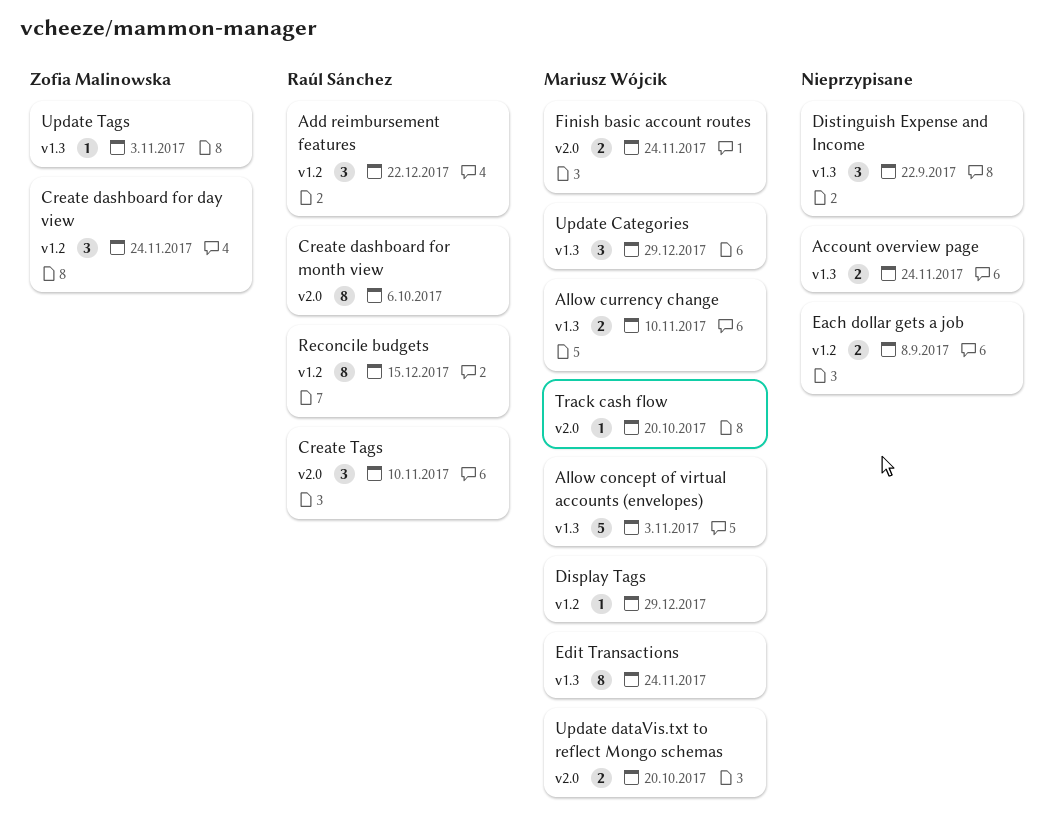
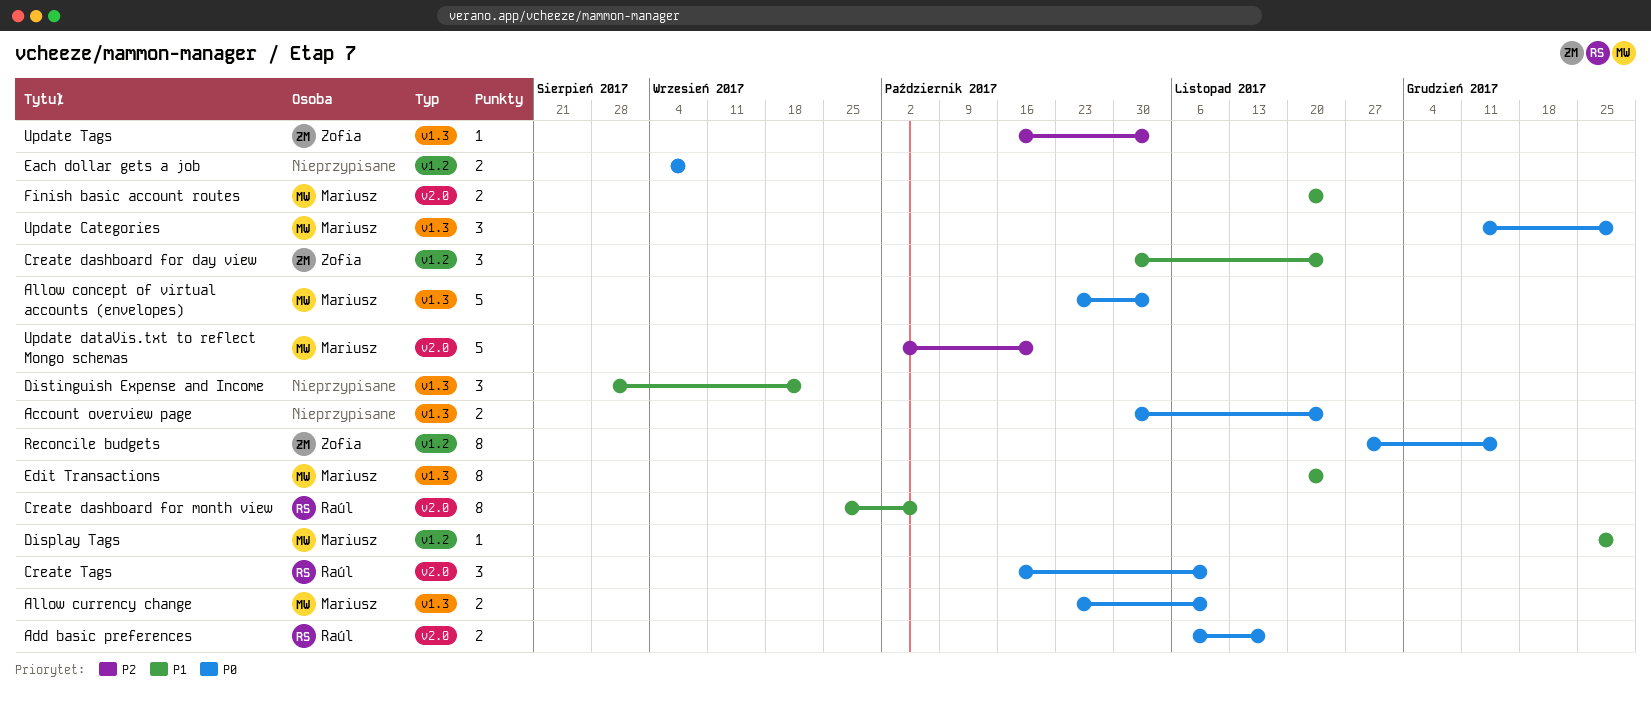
Add basic preferences: none -> present
Add reimbursement features: present -> none
Reconcile budgets, owner: Raúl Sánchez -> Zofia Malinowska
Track cash flow: present -> none
Update dataVis.txt to reflect Mongo schemas, estimate: 2 -> 5

